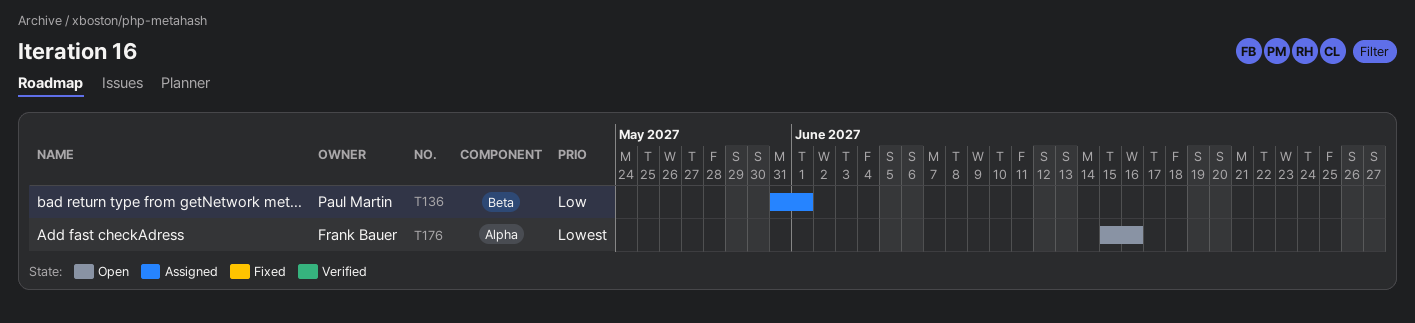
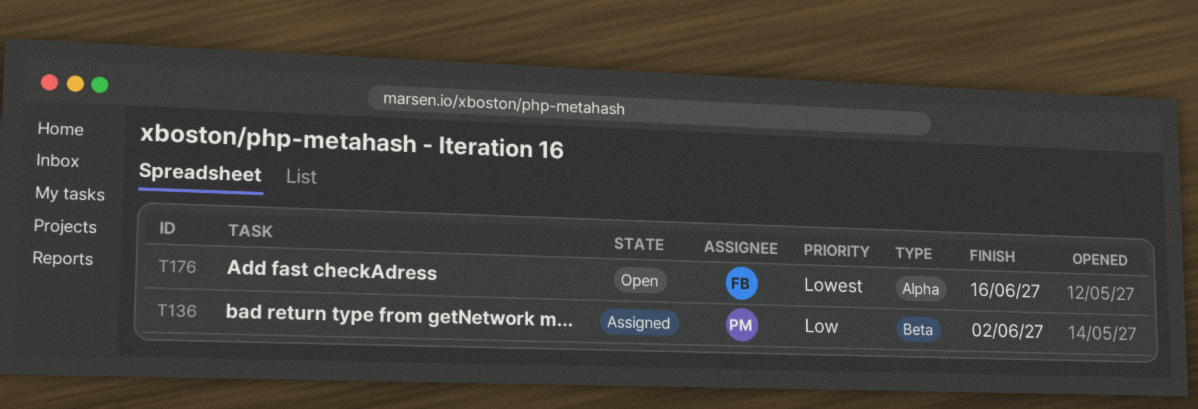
T136, due: Jun 1 -> Jun 2

